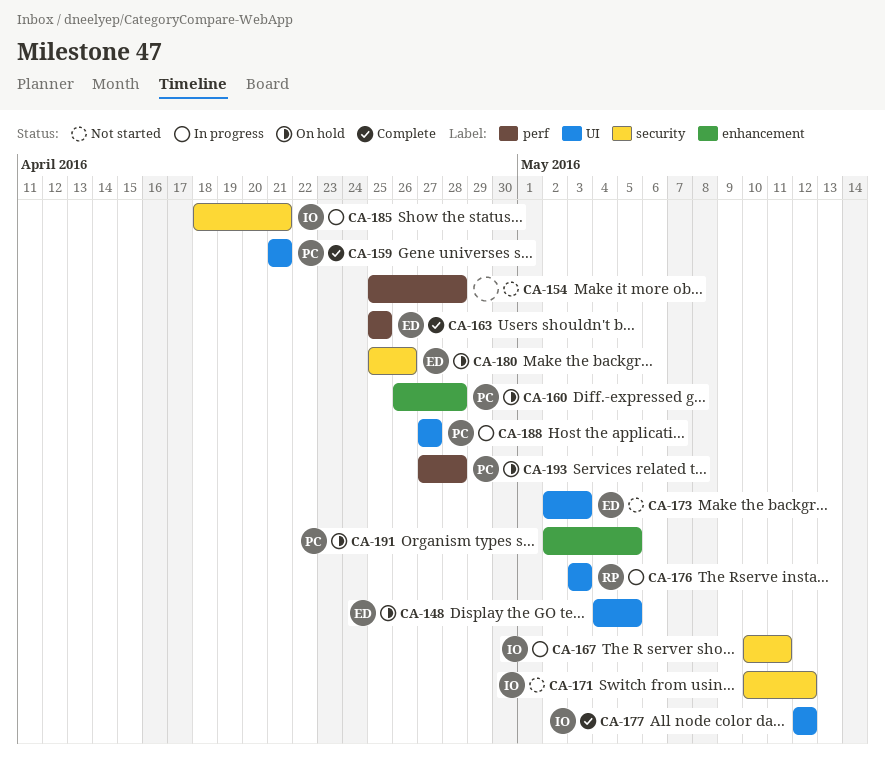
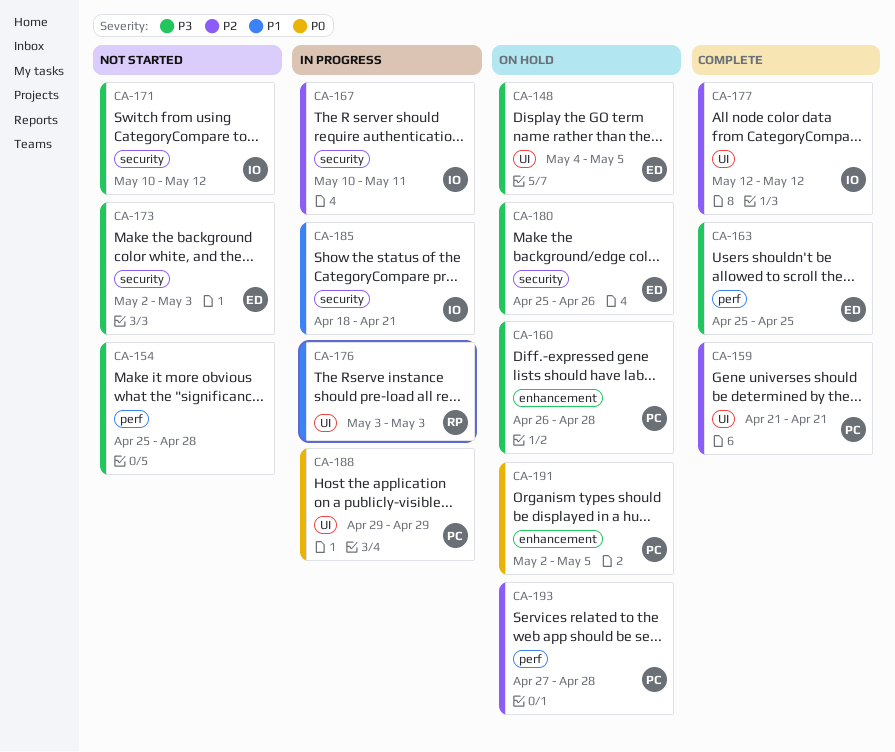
CA-173, label: UI -> security
CA-188, start: Apr 27 -> Apr 29
CA-188, due: Apr 27 -> Apr 29

